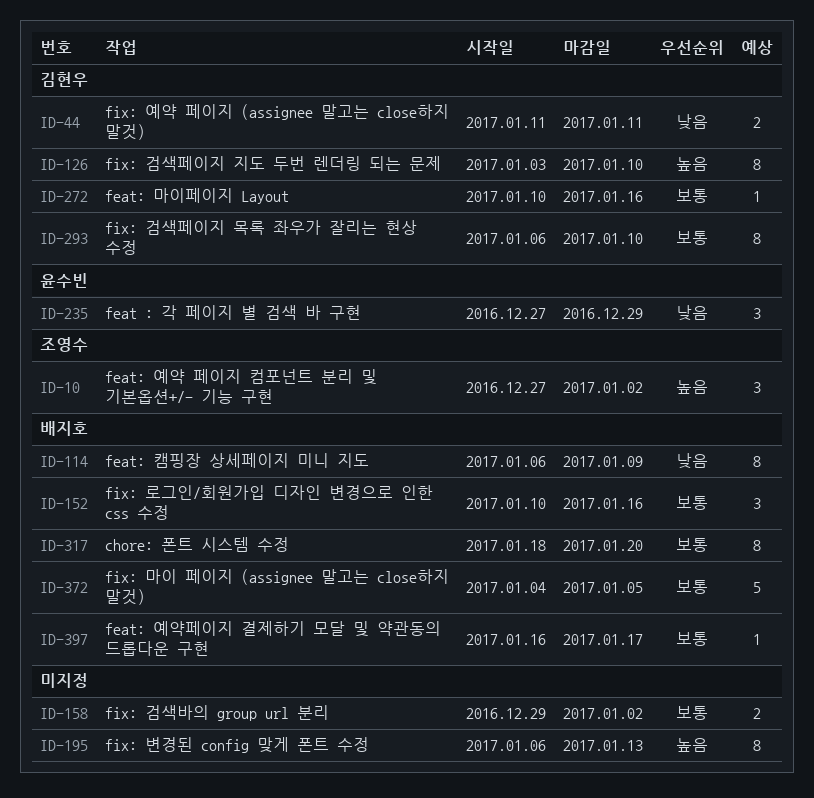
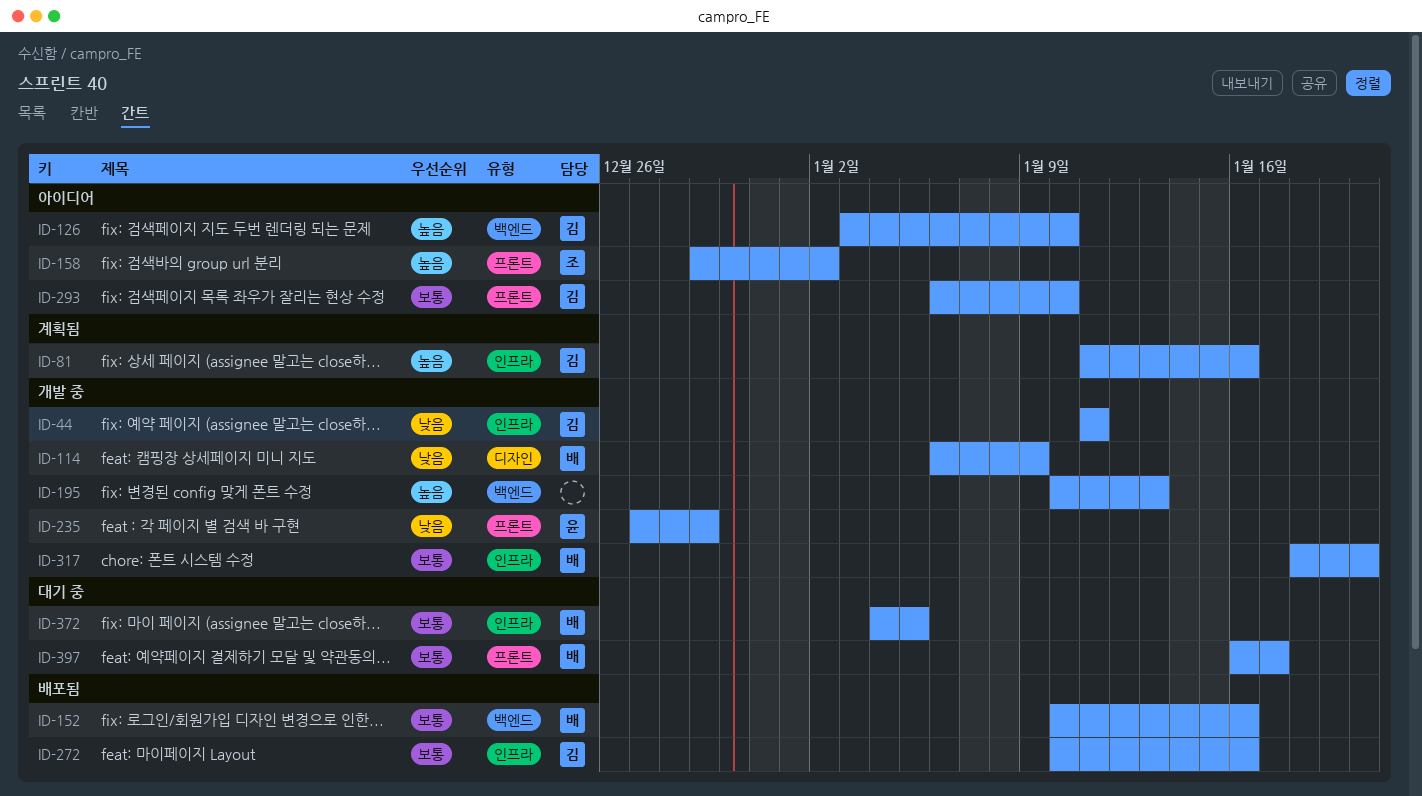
ID-10: present -> none
ID-81: none -> present
ID-158, owner: none -> 조영수
ID-158, priority: 보통 -> 높음
ID-195, start: Jan 6 -> Jan 10

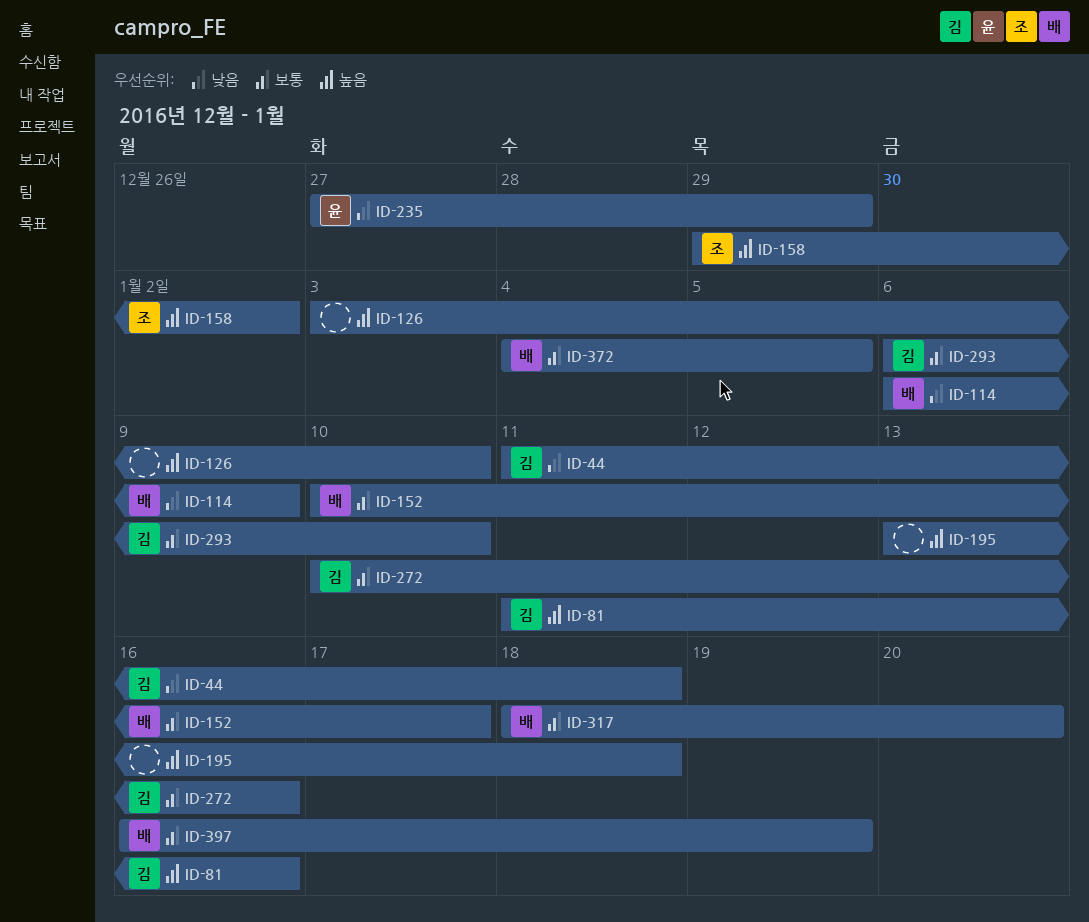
ID-44, due: Jan 11 -> Jan 18
ID-126, owner: 김 -> none
ID-152, due: Jan 16 -> Jan 17
ID-195, start: Jan 10 -> Jan 13
ID-195, due: Jan 13 -> Jan 18
ID-397, due: Jan 17 -> Jan 19

